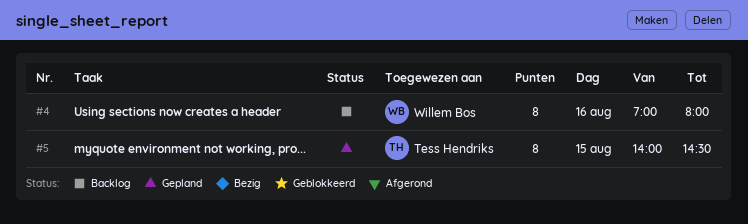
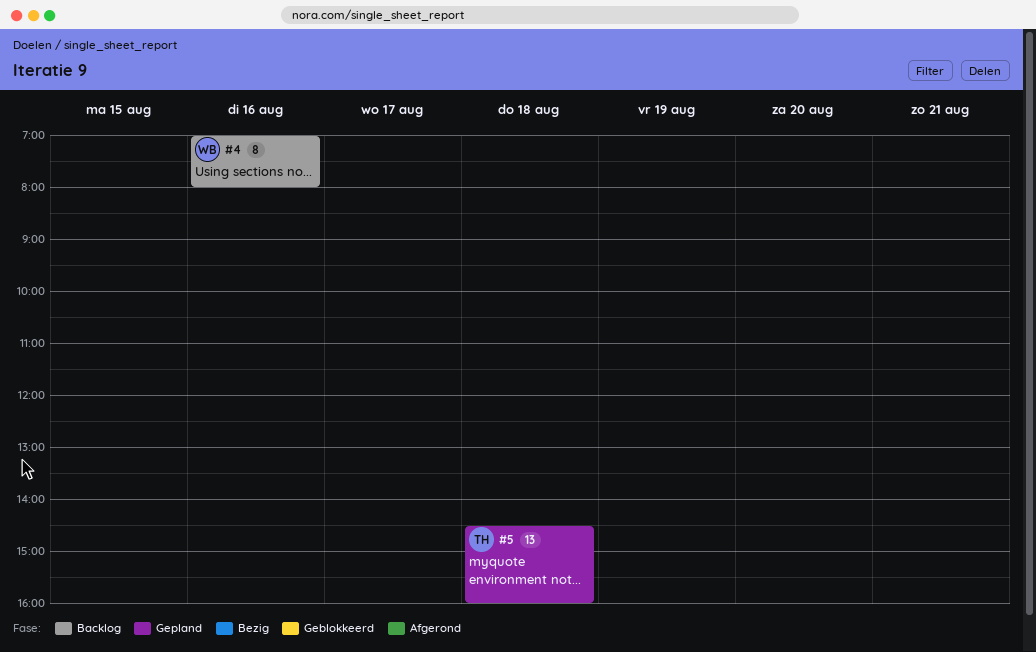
#5, estimate: 8 -> 13
#5, day: Aug 15 -> Aug 18
#5, begins: 14:00 -> 14:30
#5, ends: 14:30 -> 16:00

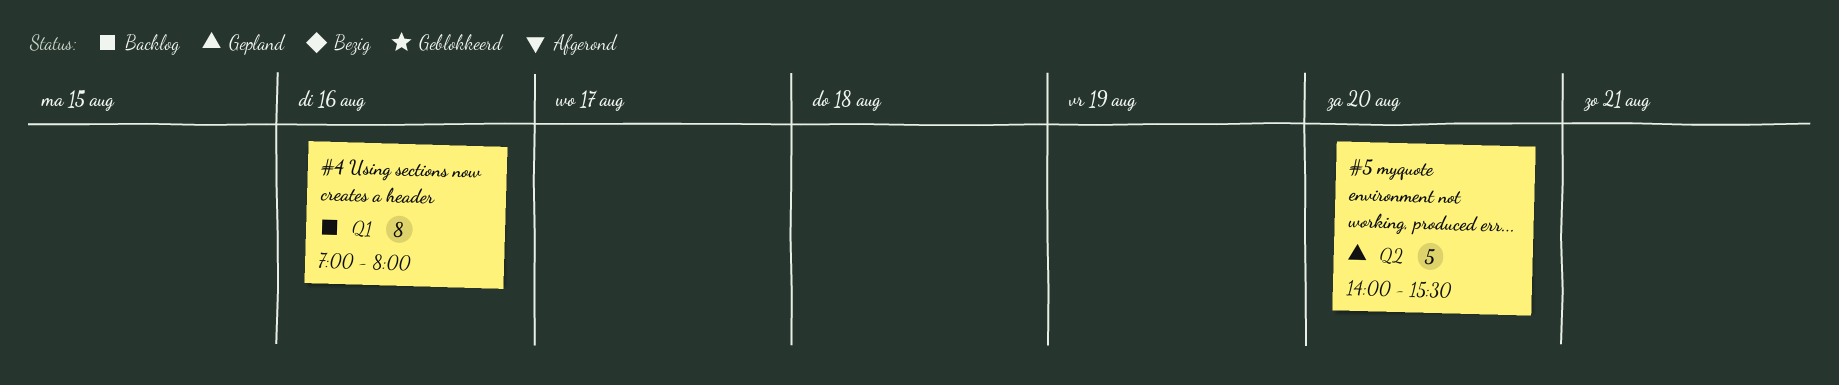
#5, estimate: 13 -> 5
#5, day: Aug 18 -> Aug 20
#5, begins: 14:30 -> 14:00
#5, ends: 16:00 -> 15:30

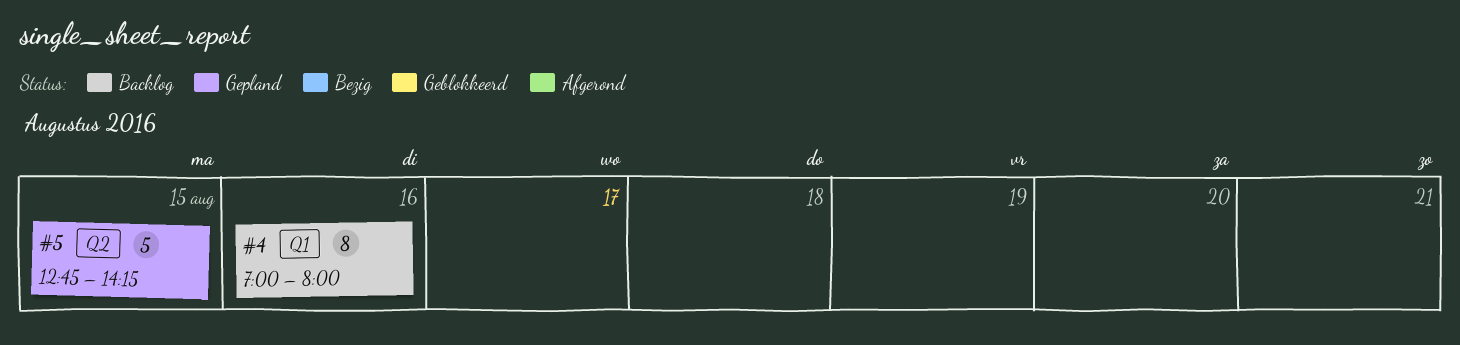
#5, day: Aug 20 -> Aug 15
#5, begins: 14:00 -> 12:45
#5, ends: 15:30 -> 14:15

